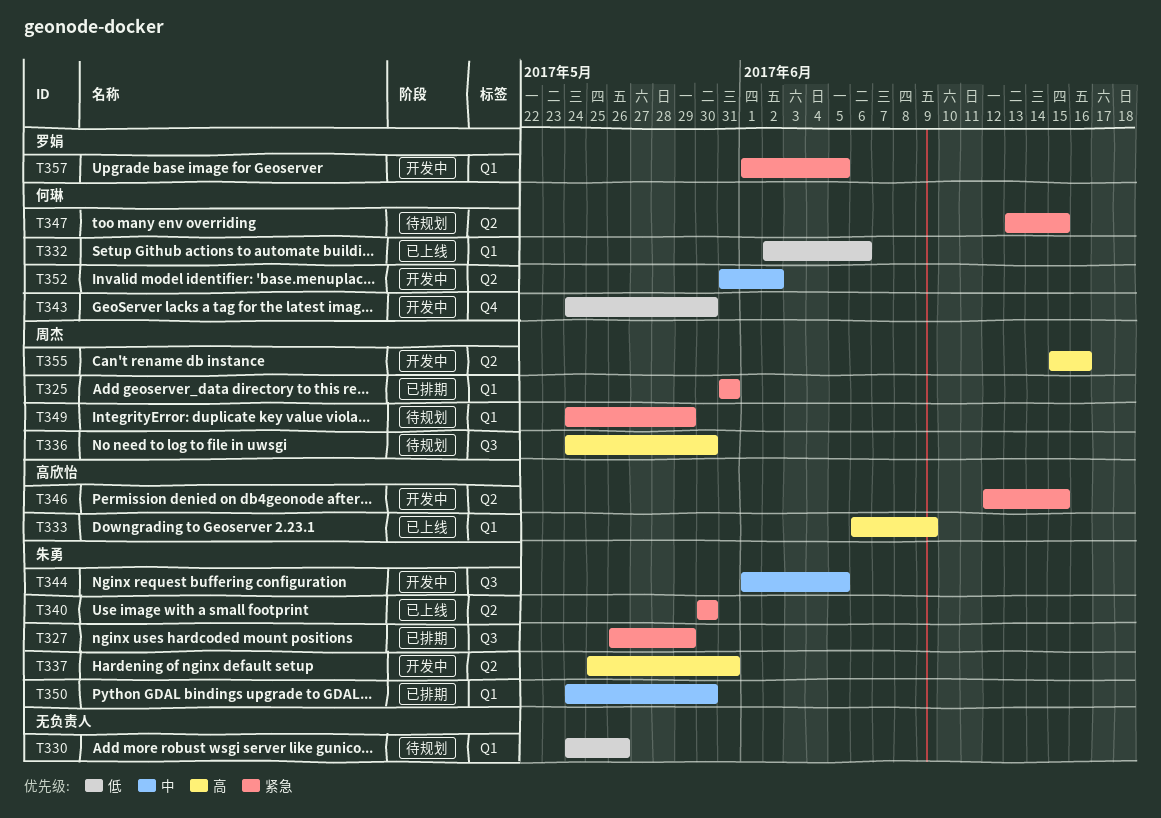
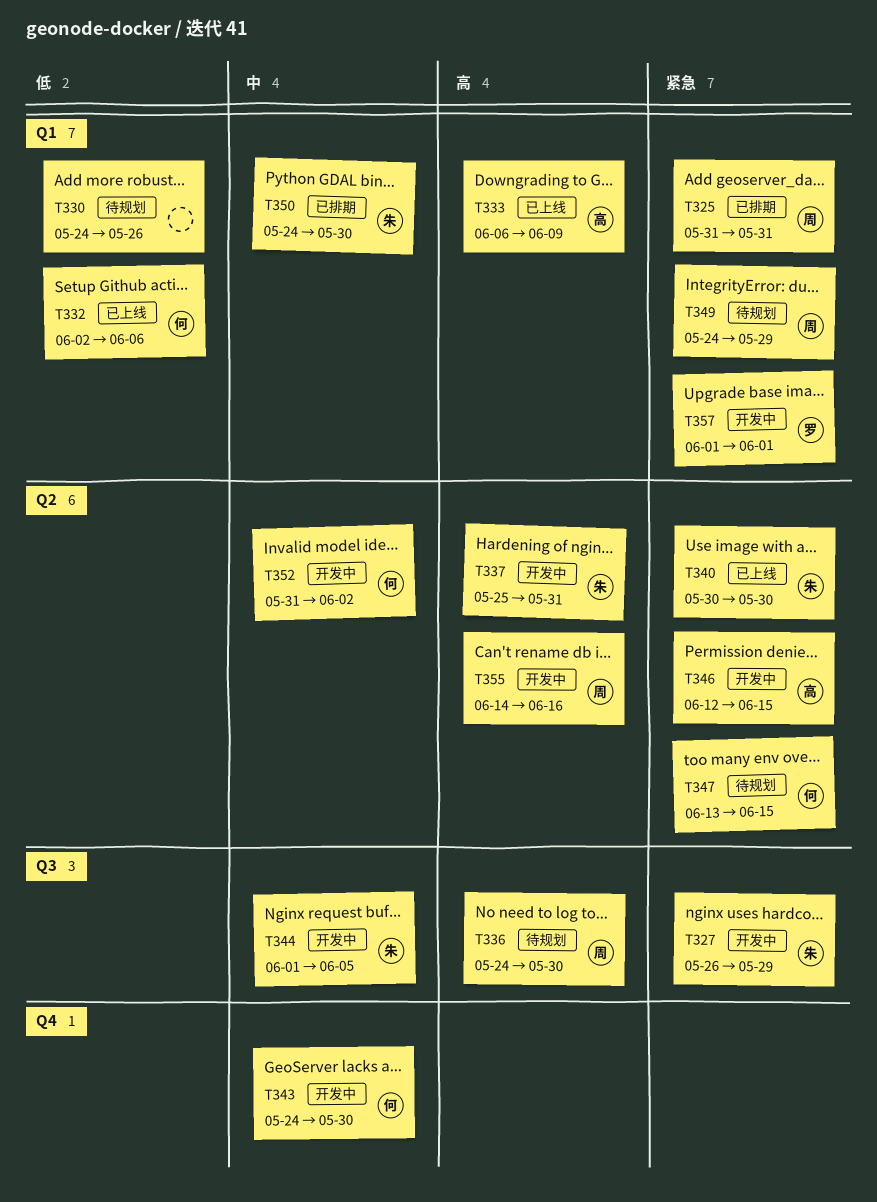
T327, status: 已排期 -> 开发中
T343, priority: 低 -> 中
T355, start: Jun 15 -> Jun 14
T357, due: Jun 5 -> Jun 1

